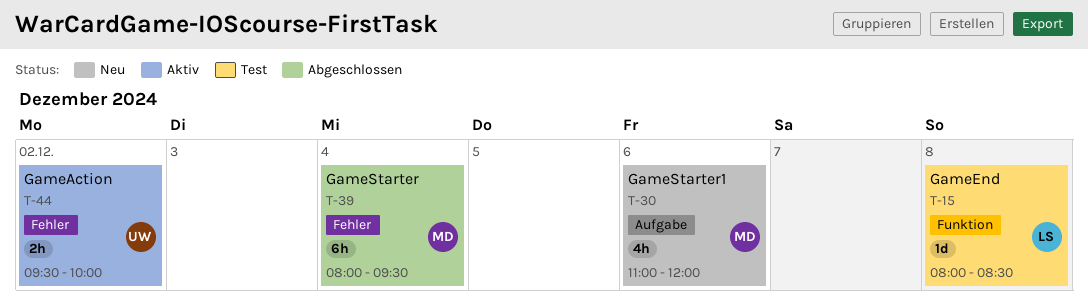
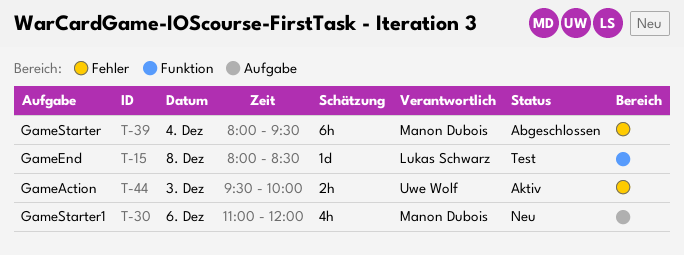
T-44, day: Dec 2 -> Dec 3

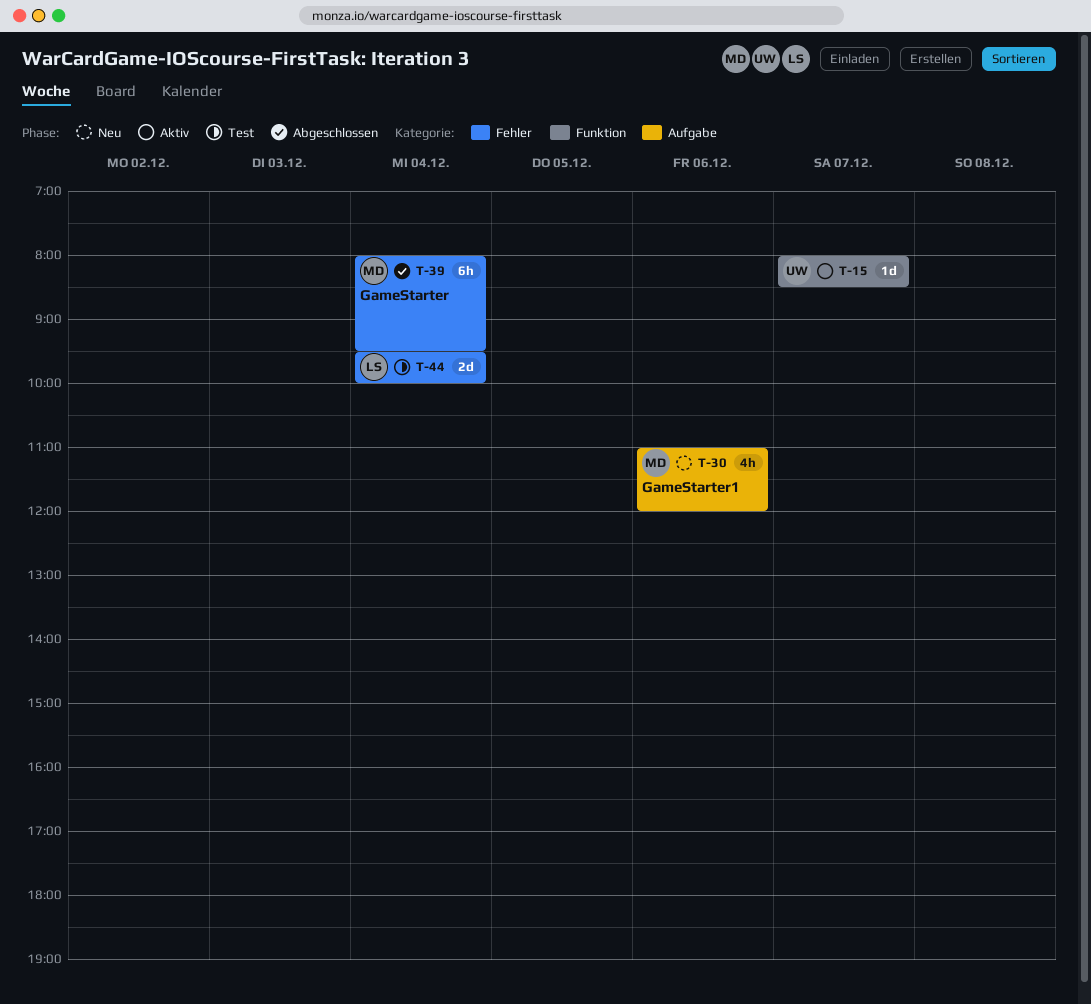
T-15, status: Test -> Aktiv
T-15, owner: Lukas Schwarz -> Uwe Wolf
T-15, day: Dec 8 -> Dec 7
T-44, status: Aktiv -> Test
T-44, owner: Uwe Wolf -> Lukas Schwarz
T-44, estimate: 2h -> 2d
T-44, day: Dec 3 -> Dec 4

